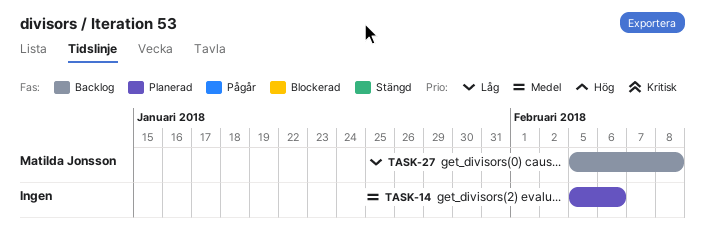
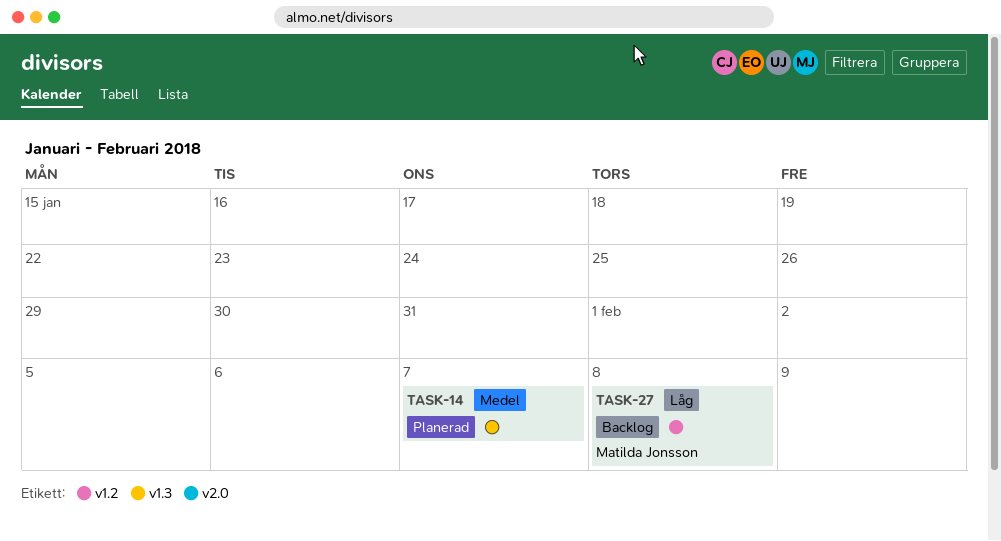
TASK-14, due: Feb 6 -> Feb 7

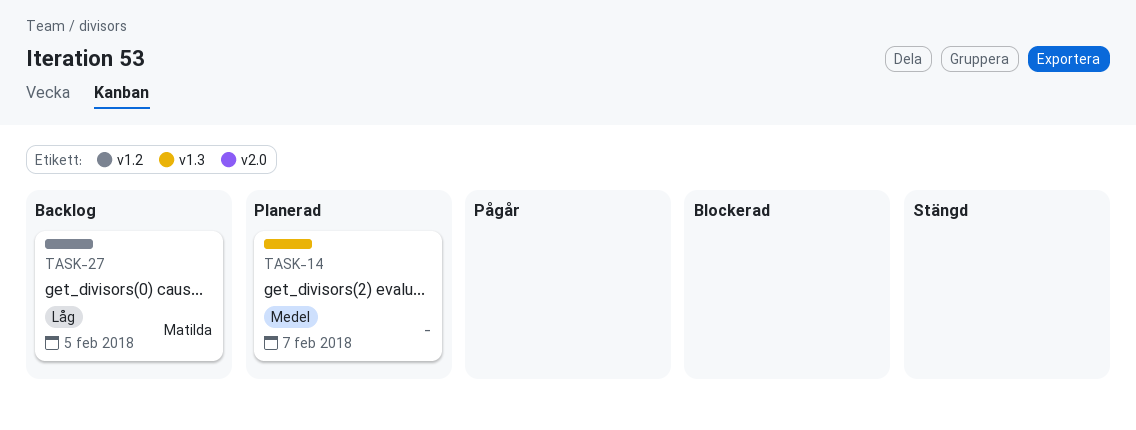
TASK-27, due: Feb 8 -> Feb 5

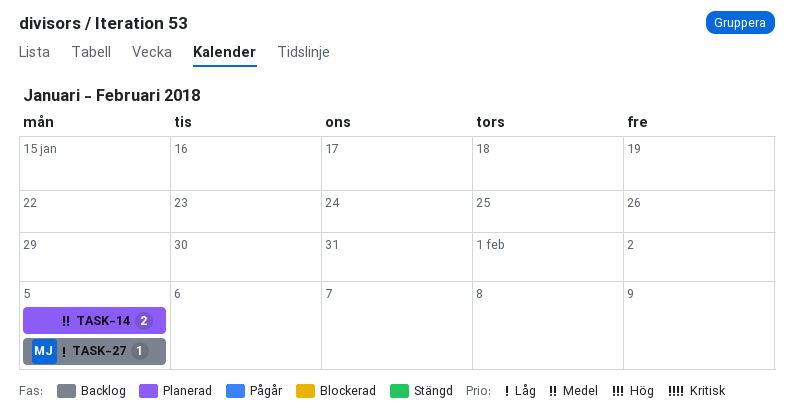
TASK-14, due: Feb 7 -> Feb 5

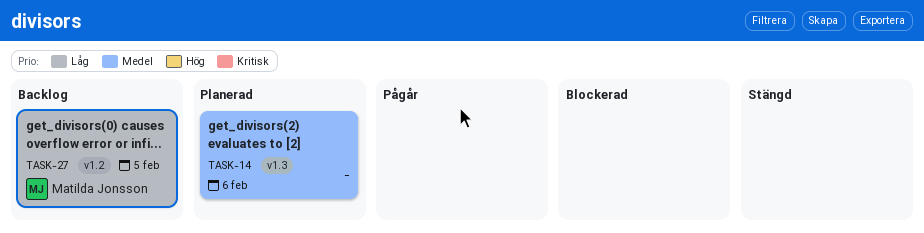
TASK-14, due: Feb 5 -> Feb 6

